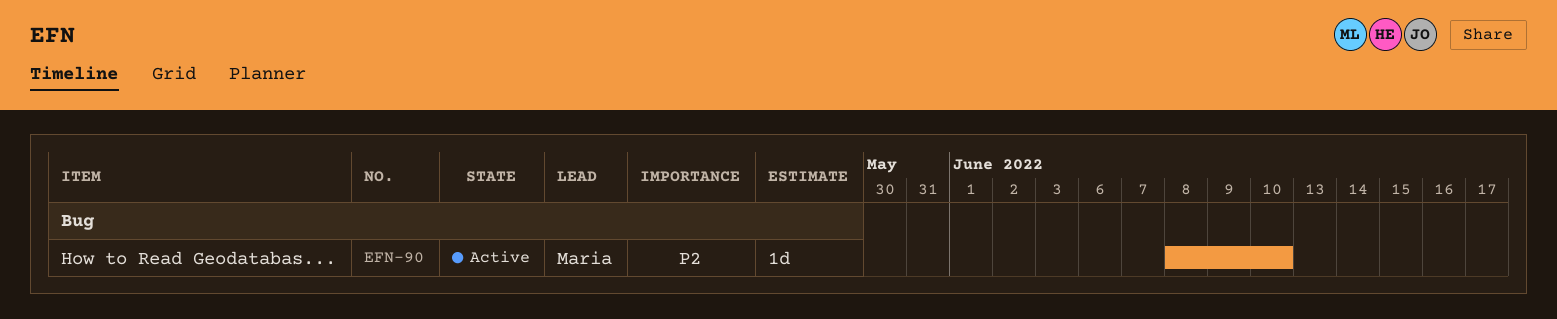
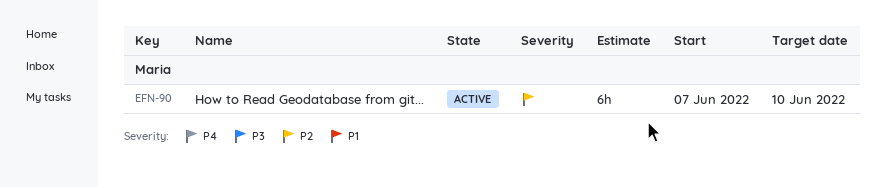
EFN-90, estimate: 1d -> 6h
EFN-90, start: Jun 8 -> Jun 7

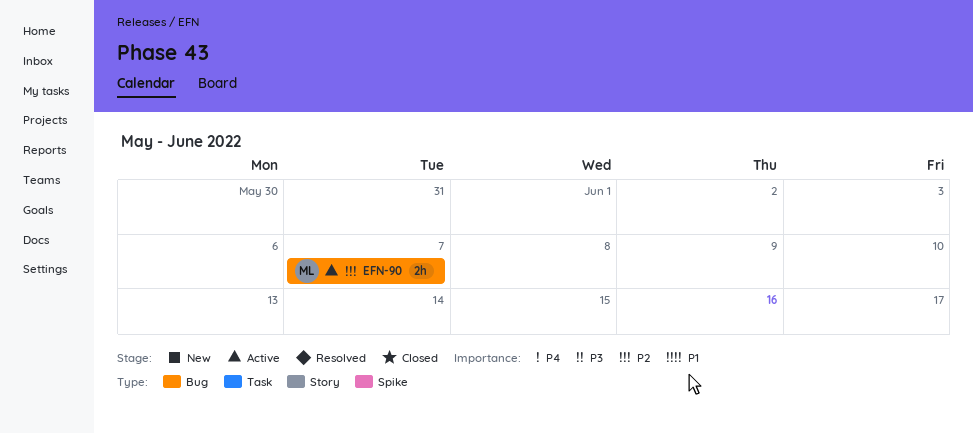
EFN-90, estimate: 6h -> 2h
EFN-90, due: Jun 10 -> Jun 7

